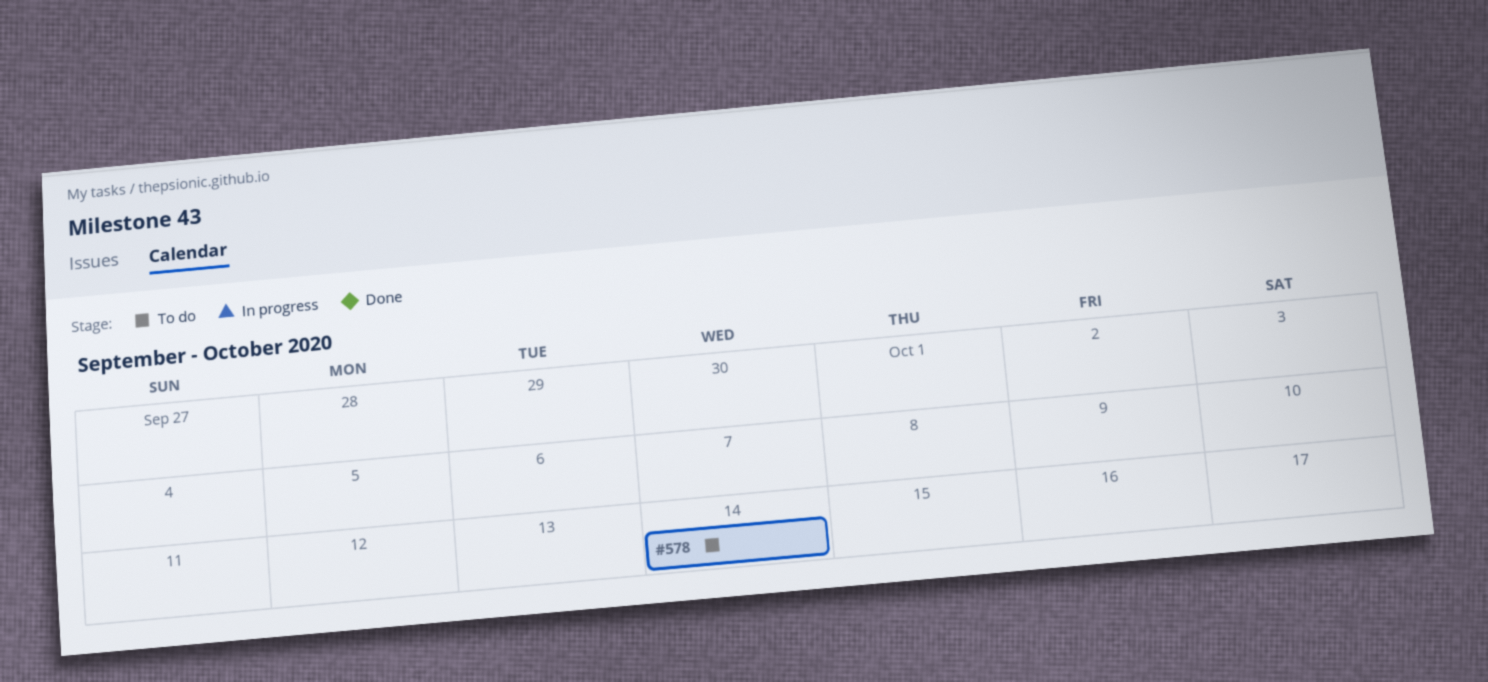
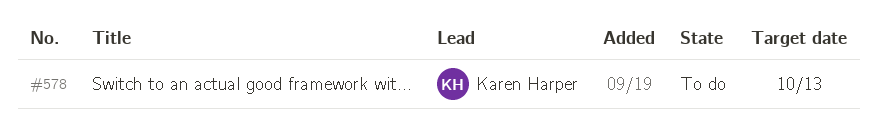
#578, due: Oct 14 -> Oct 13

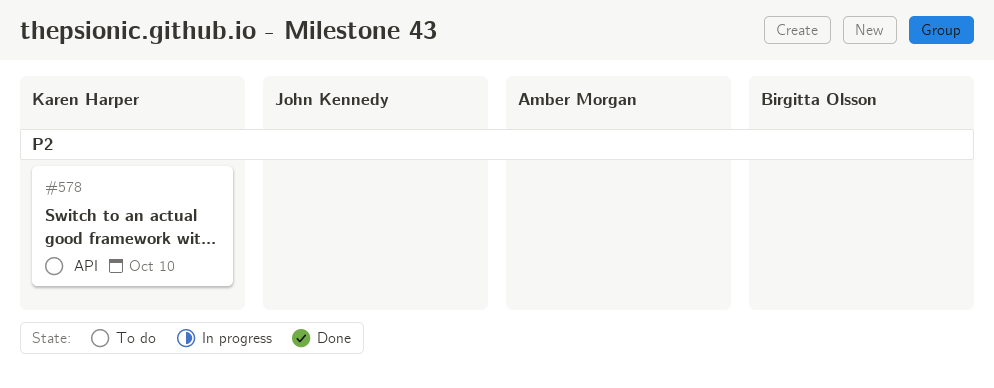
#578, due: Oct 13 -> Oct 10

